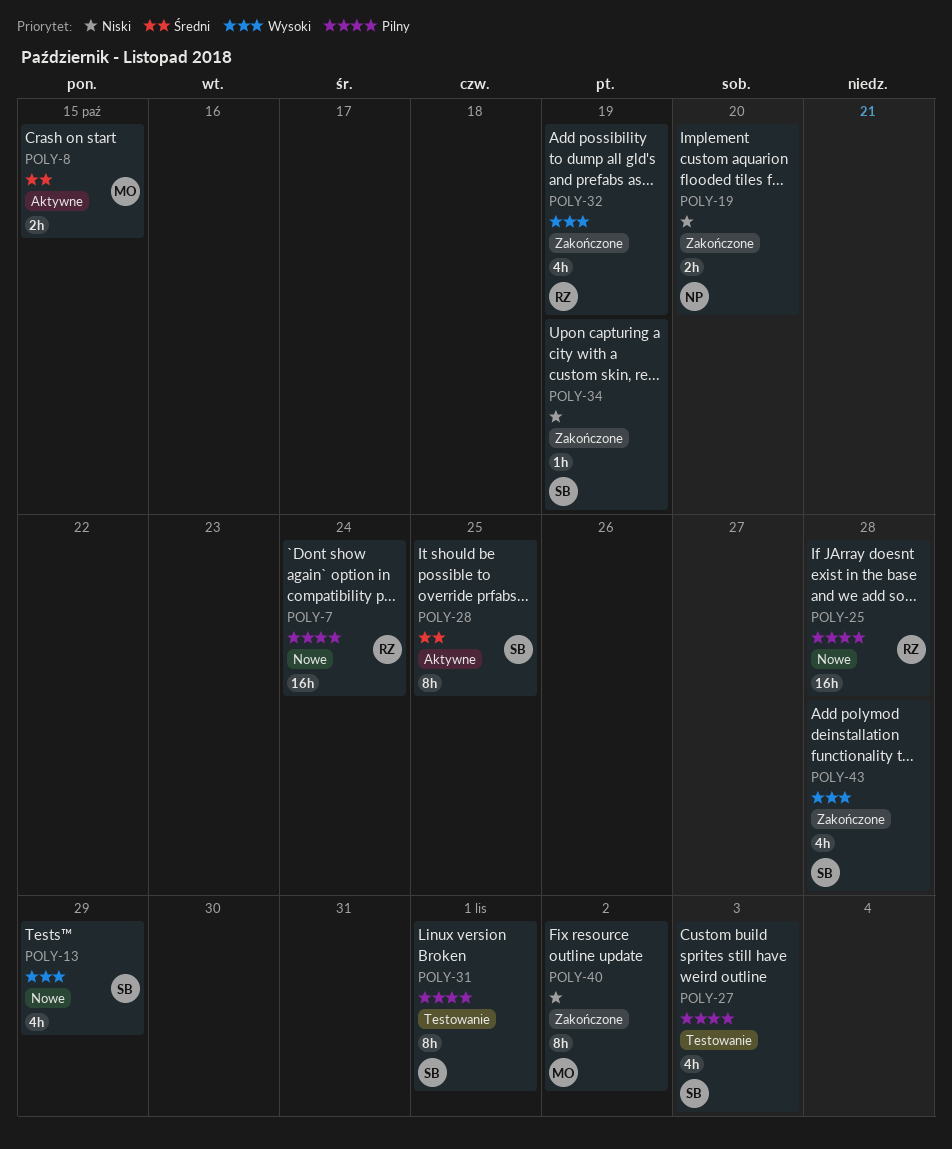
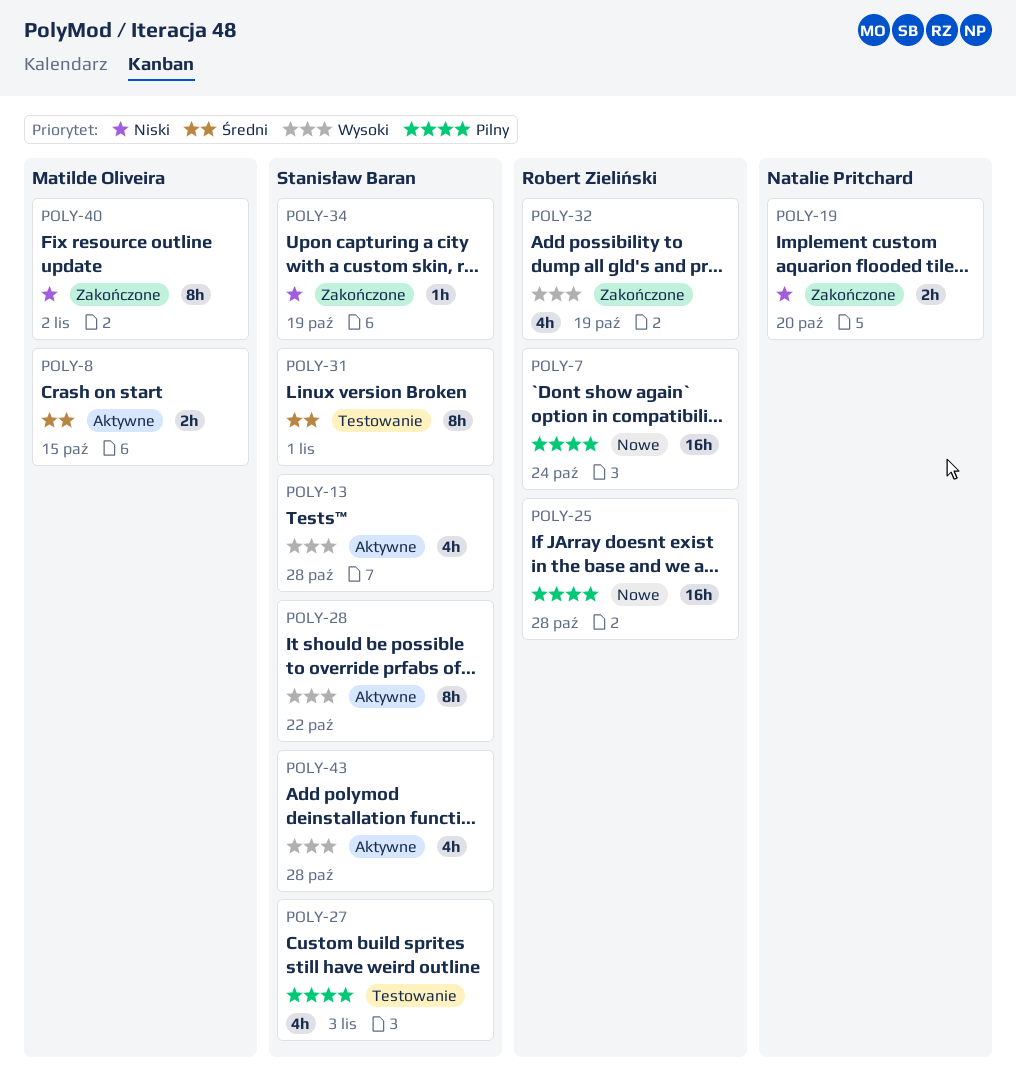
POLY-13, status: Nowe -> Aktywne
POLY-13, due: Oct 29 -> Oct 28
POLY-28, priority: Średni -> Wysoki
POLY-28, due: Oct 25 -> Oct 22
POLY-31, priority: Pilny -> Średni
POLY-43, status: Zakończone -> Aktywne

